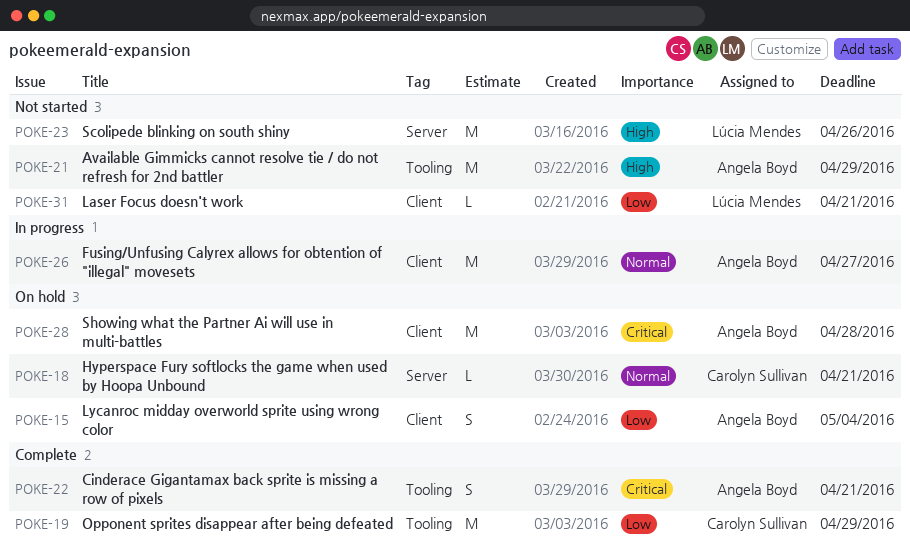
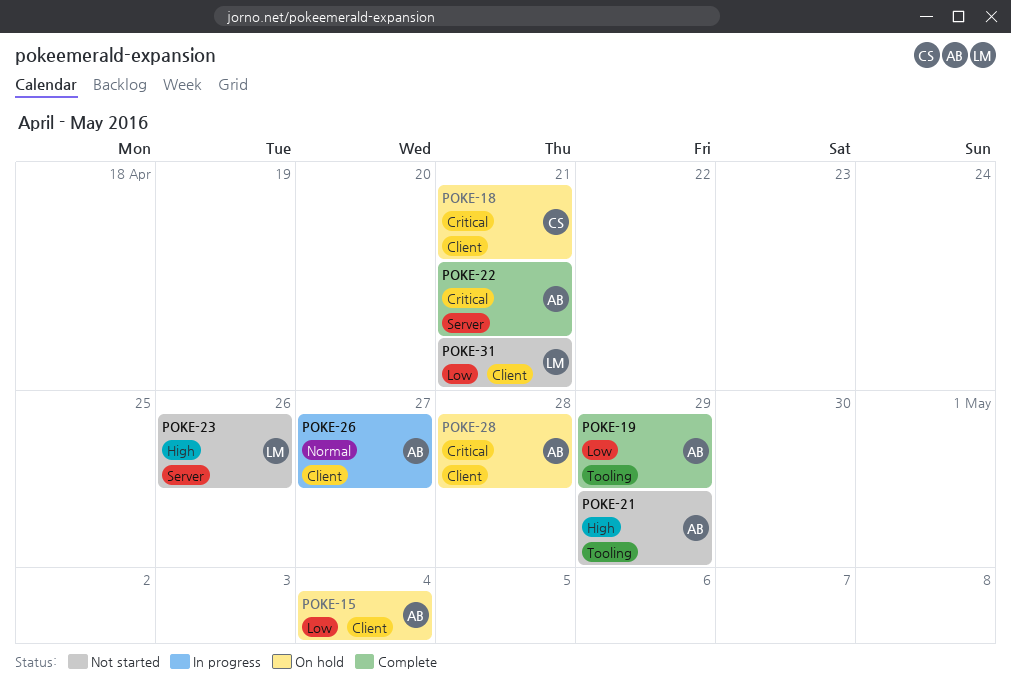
POKE-18, priority: Normal -> Critical
POKE-18, label: Server -> Client
POKE-19, owner: Carolyn Sullivan -> Angela Boyd
POKE-22, label: Tooling -> Server

